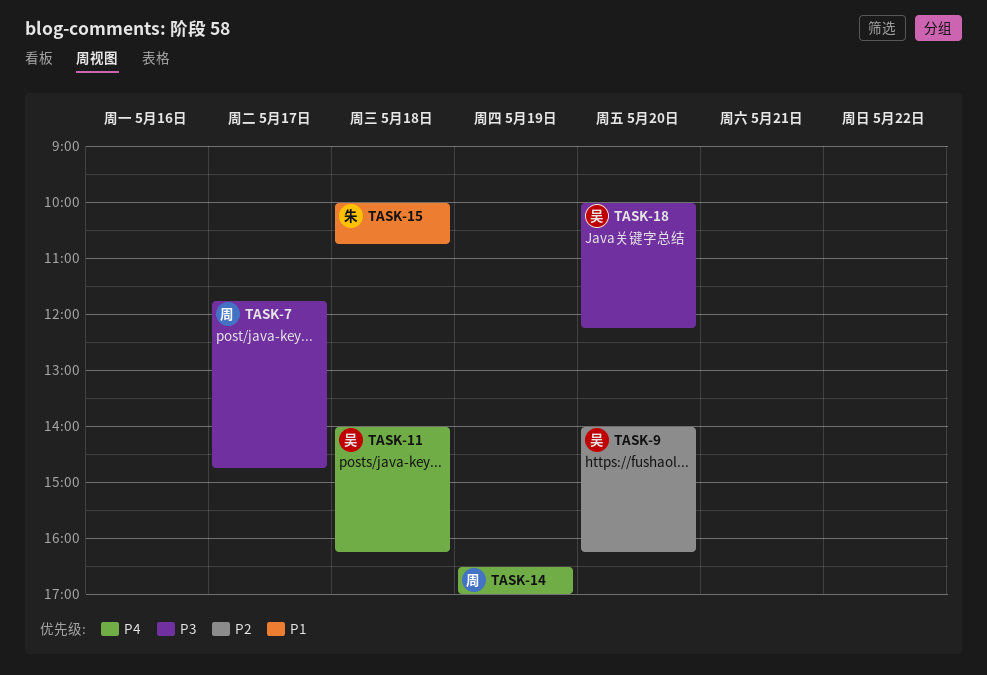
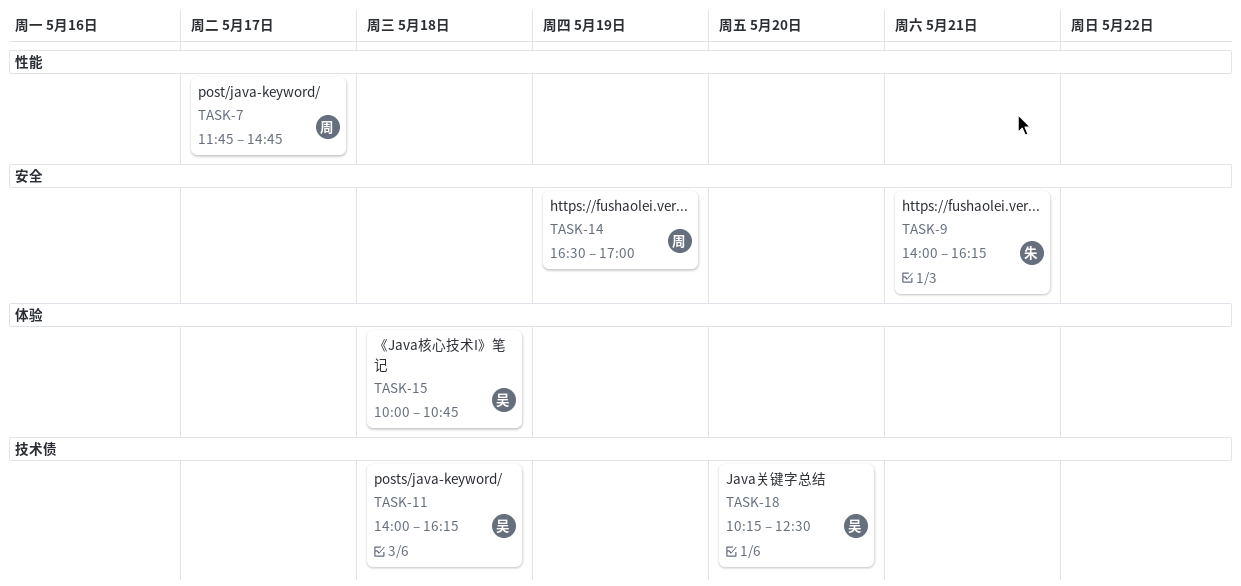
TASK-9, owner: 吴 -> 朱
TASK-9, day: May 20 -> May 21
TASK-15, owner: 朱 -> 吴
TASK-18, begins: 10:00 -> 10:15
TASK-18, ends: 12:15 -> 12:30

